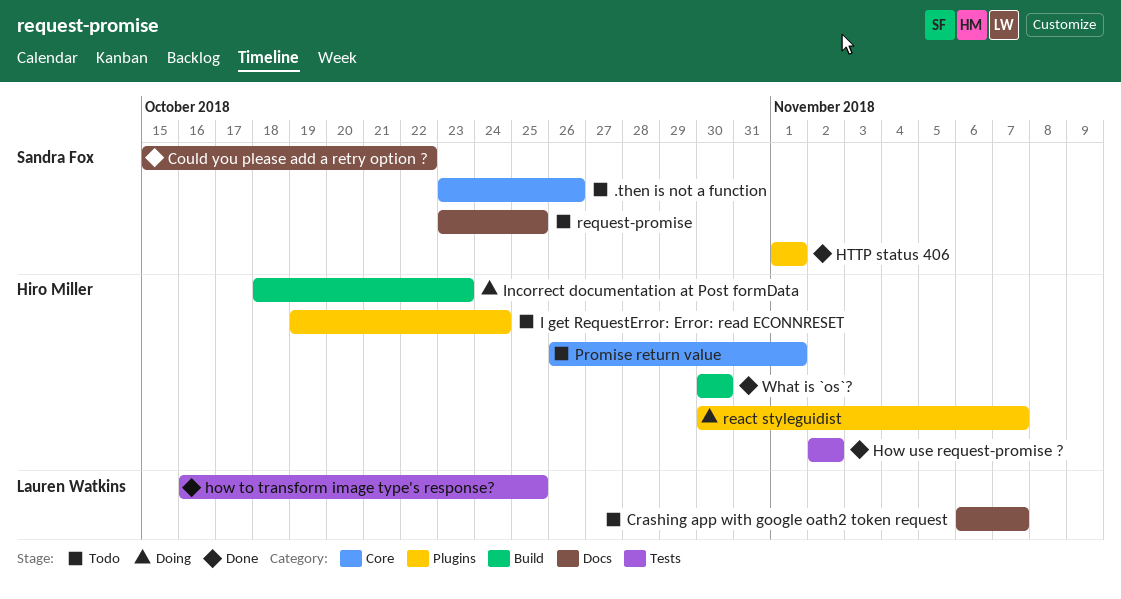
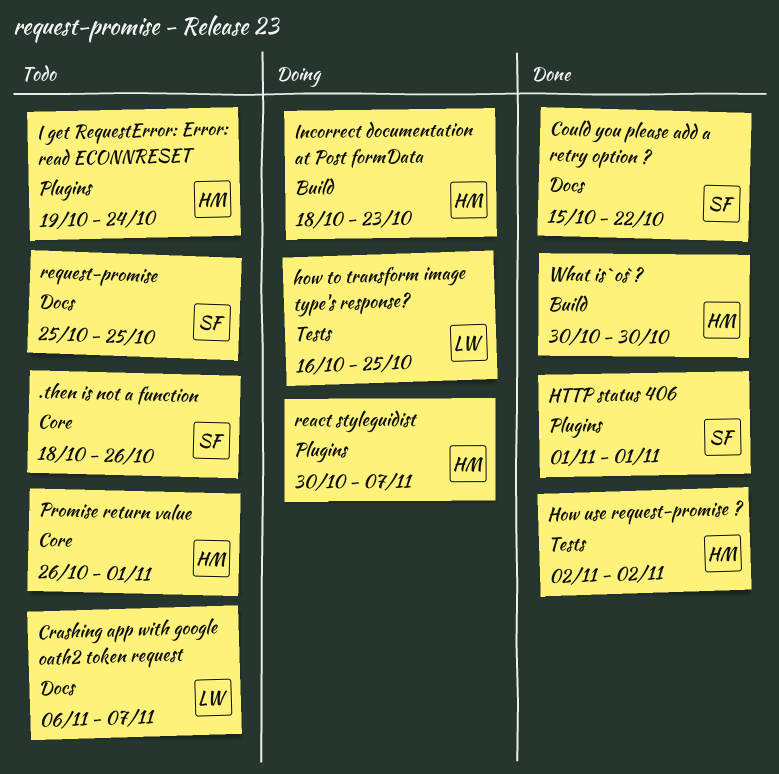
.then is not a function, start: Oct 23 -> Oct 18
how to transform image type's response?, status: Done -> Doing
request-promise, start: Oct 23 -> Oct 25

